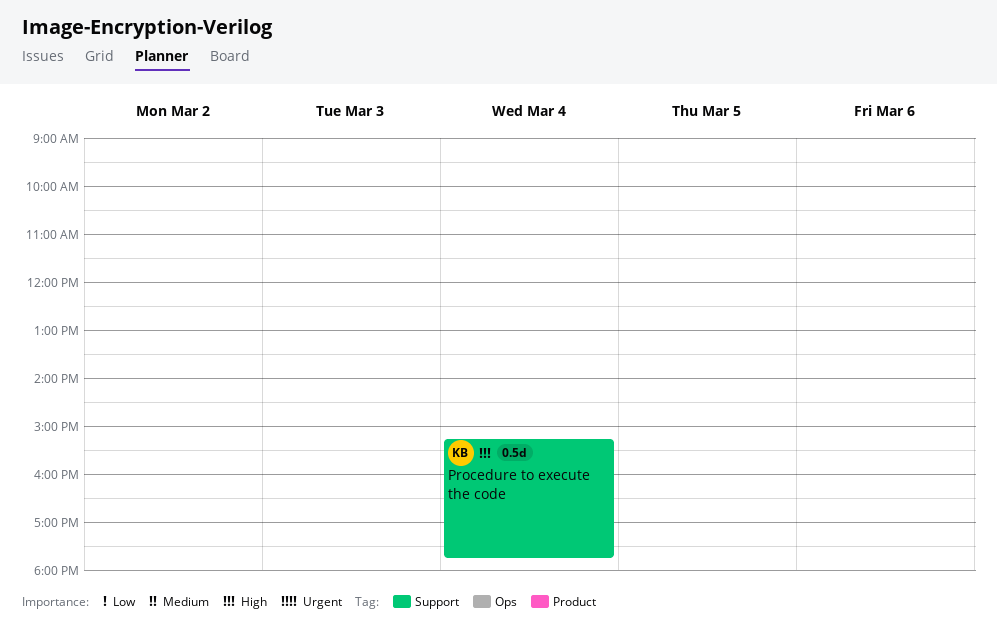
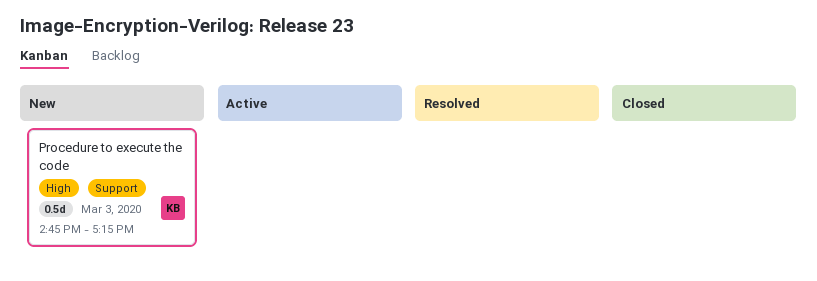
Procedure to execute the code, day: Mar 4 -> Mar 3
Procedure to execute the code, begins: 15:15 -> 14:45
Procedure to execute the code, ends: 17:45 -> 17:15

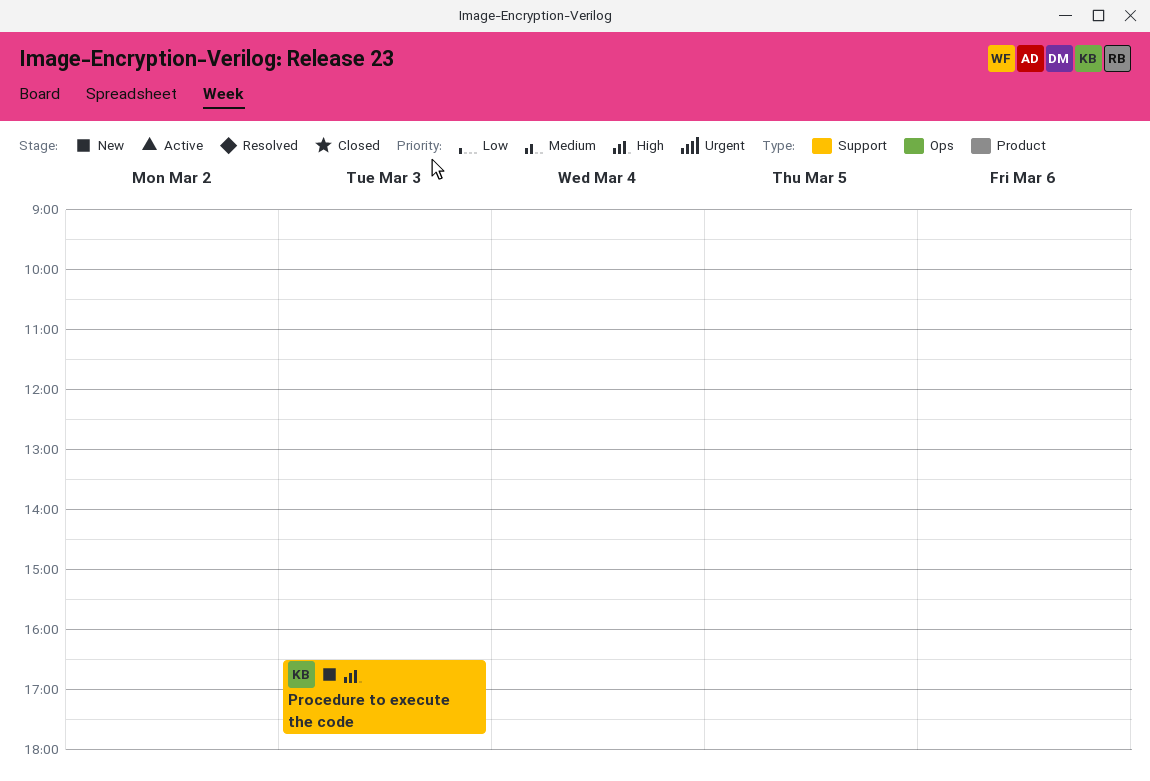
Procedure to execute the code, begins: 14:45 -> 16:30
Procedure to execute the code, ends: 17:15 -> 17:45

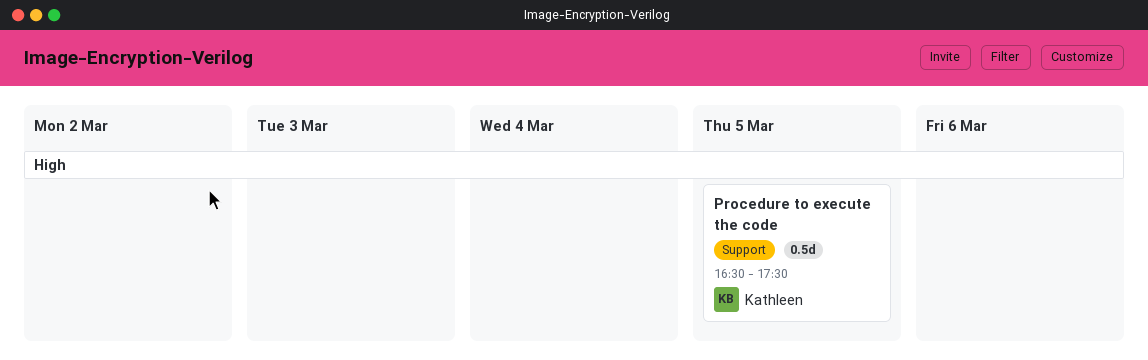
Procedure to execute the code, day: Mar 3 -> Mar 5
Procedure to execute the code, ends: 17:45 -> 17:30

